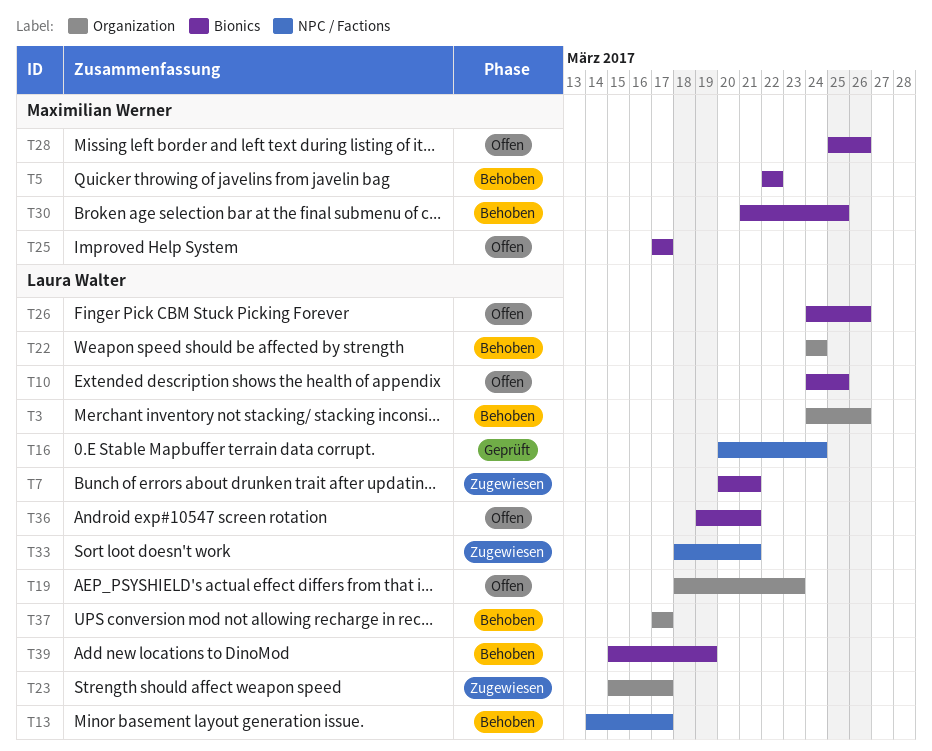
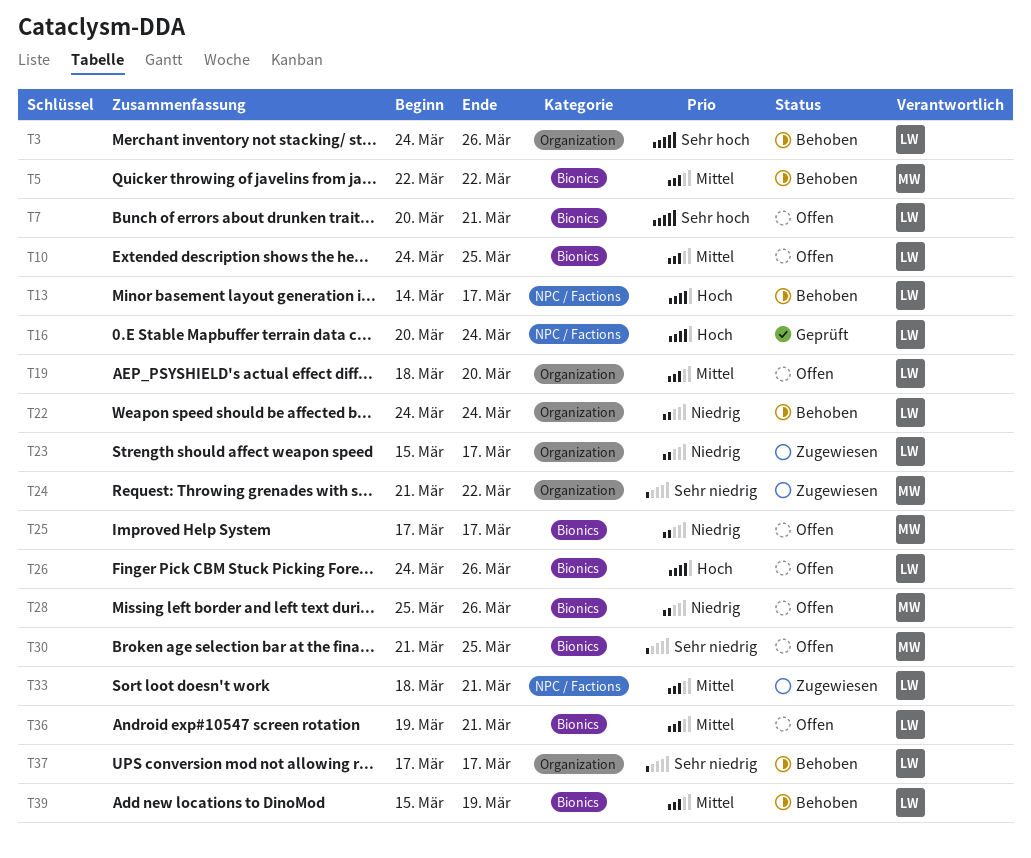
T7, status: Zugewiesen -> Offen
T19, due: Mar 23 -> Mar 20
T24: none -> present
T30, status: Behoben -> Offen

